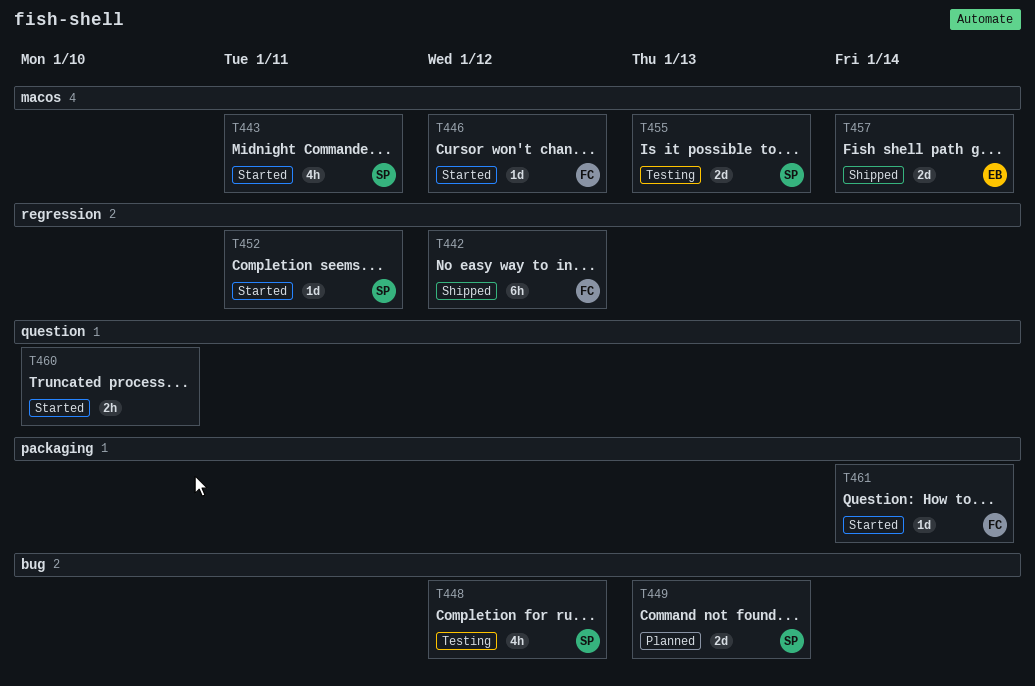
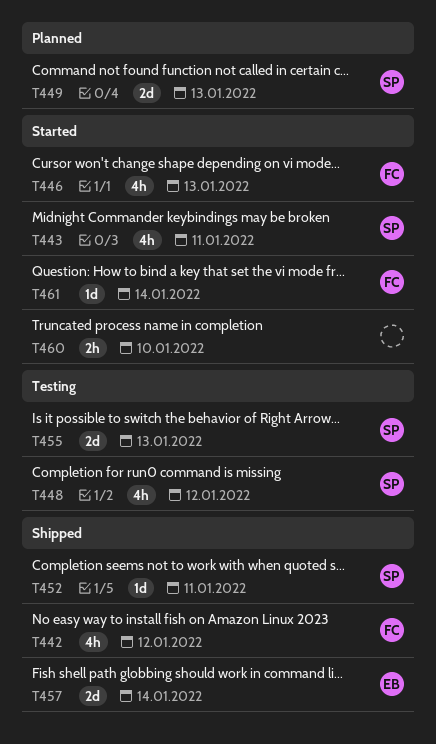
T442, estimate: 6h -> 4h
T446, estimate: 1d -> 4h
T446, due: Jan 12 -> Jan 13
T452, status: Started -> Shipped

